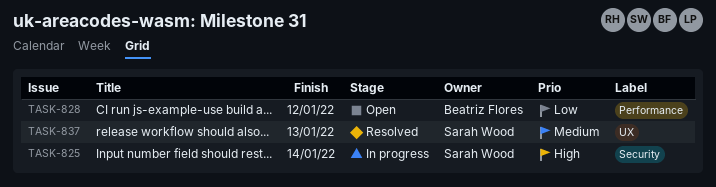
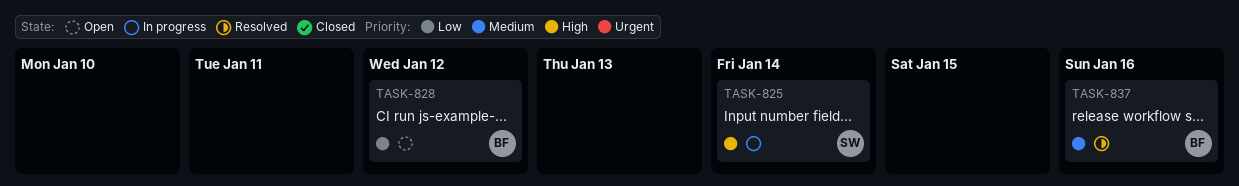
TASK-837, owner: Sarah Wood -> Beatriz Flores
TASK-837, due: Jan 13 -> Jan 16

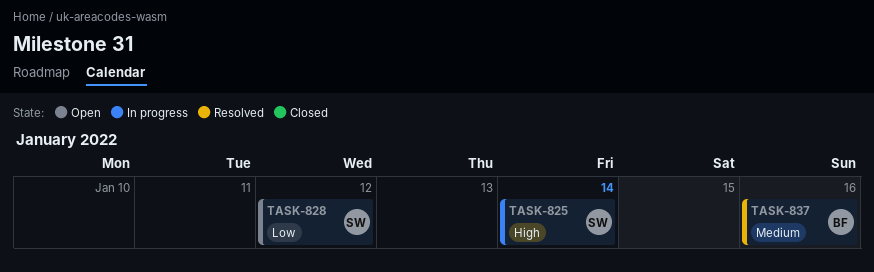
TASK-828, owner: BF -> SW

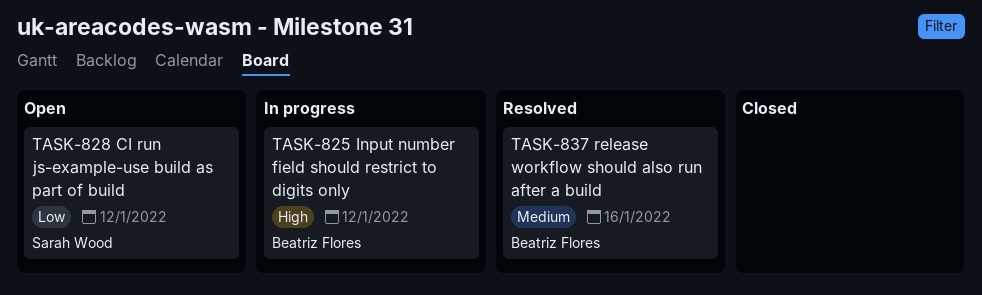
TASK-825, owner: Sarah Wood -> Beatriz Flores
TASK-825, due: Jan 14 -> Jan 12

